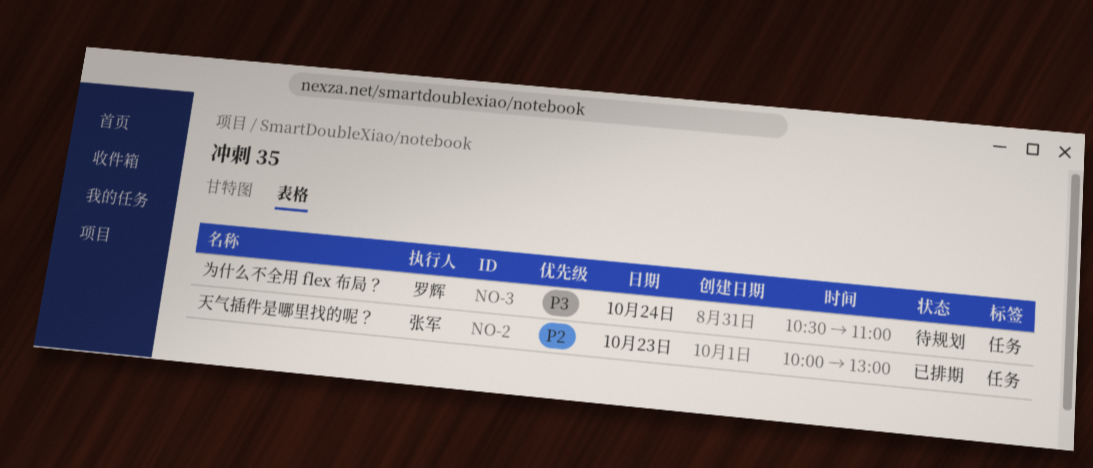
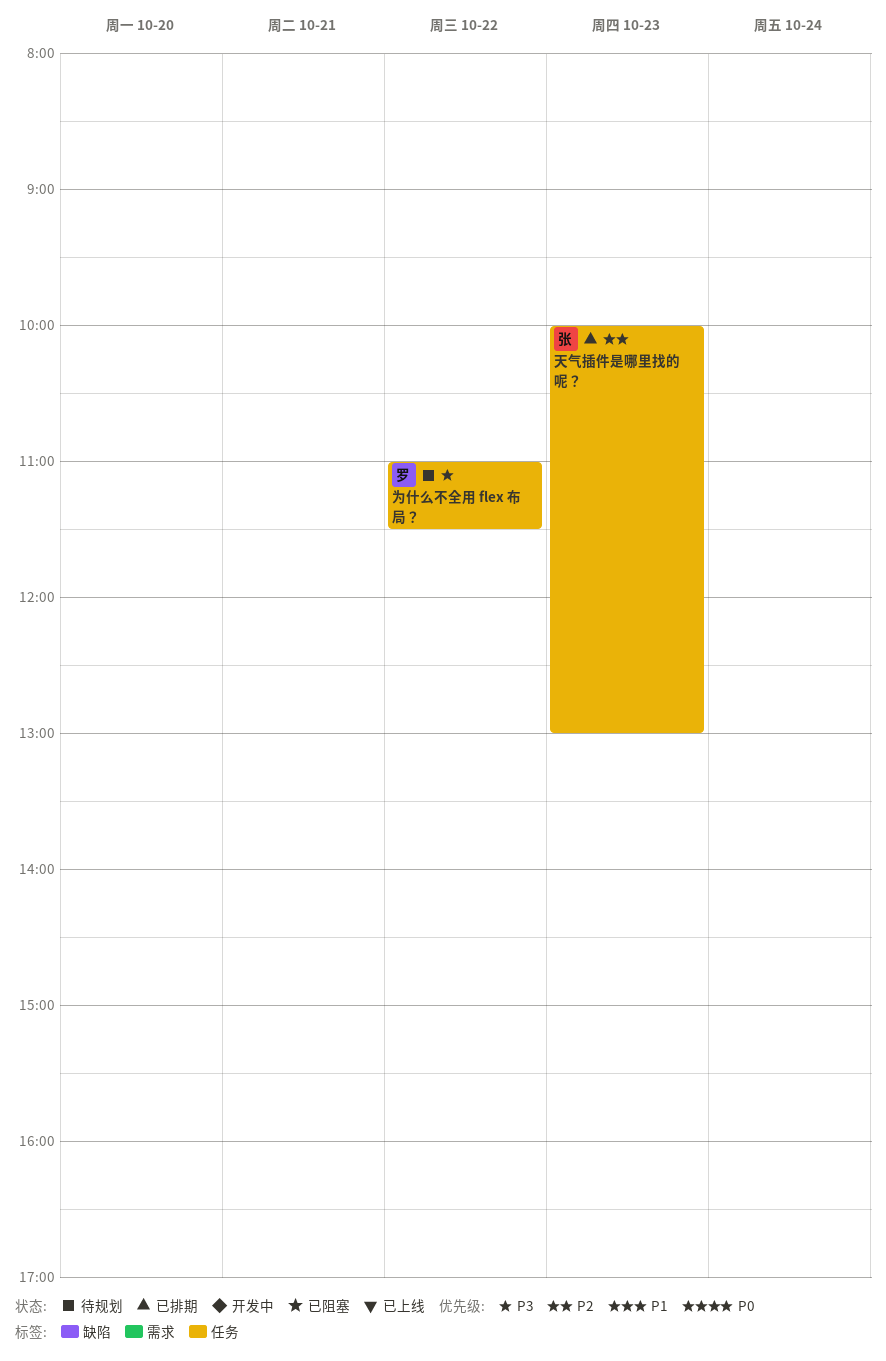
为什么不全用 flex 布局？, day: Oct 24 -> Oct 22
为什么不全用 flex 布局？, begins: 10:30 -> 11:00
为什么不全用 flex 布局？, ends: 11:00 -> 11:30

